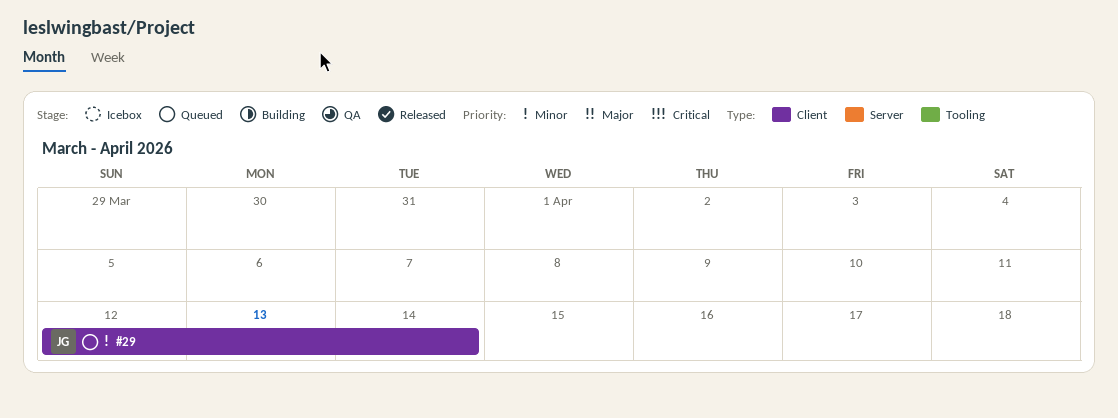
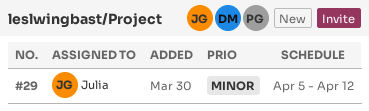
#29, start: Apr 12 -> Apr 5
#29, due: Apr 14 -> Apr 12

